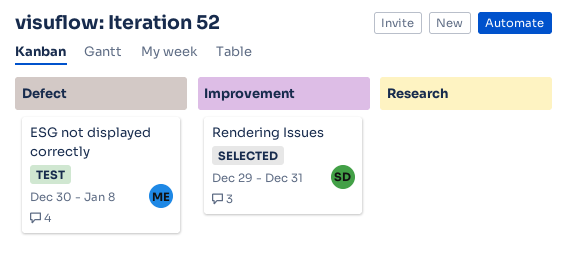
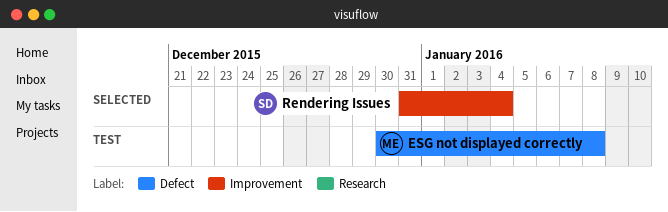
Rendering Issues, start: Dec 29 -> Dec 31
Rendering Issues, due: Dec 31 -> Jan 4

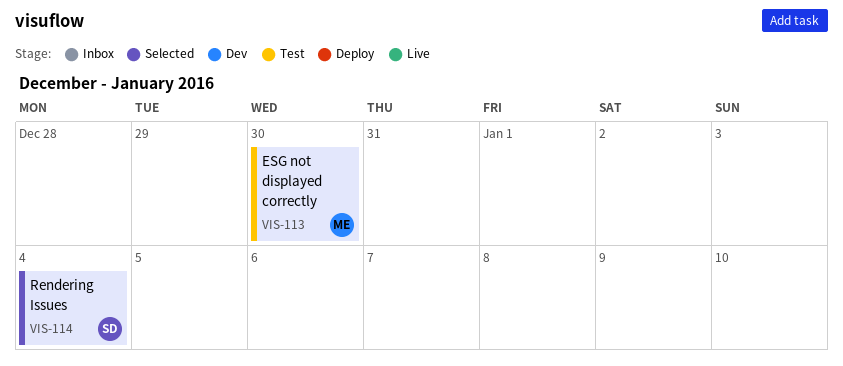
ESG not displayed correctly, due: Jan 8 -> Dec 30

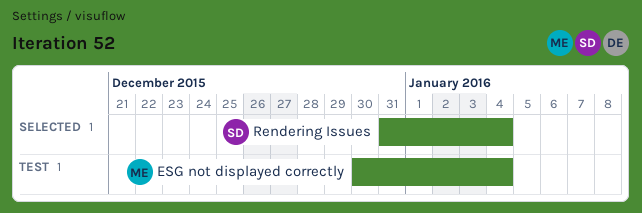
ESG not displayed correctly, due: Dec 30 -> Jan 4

